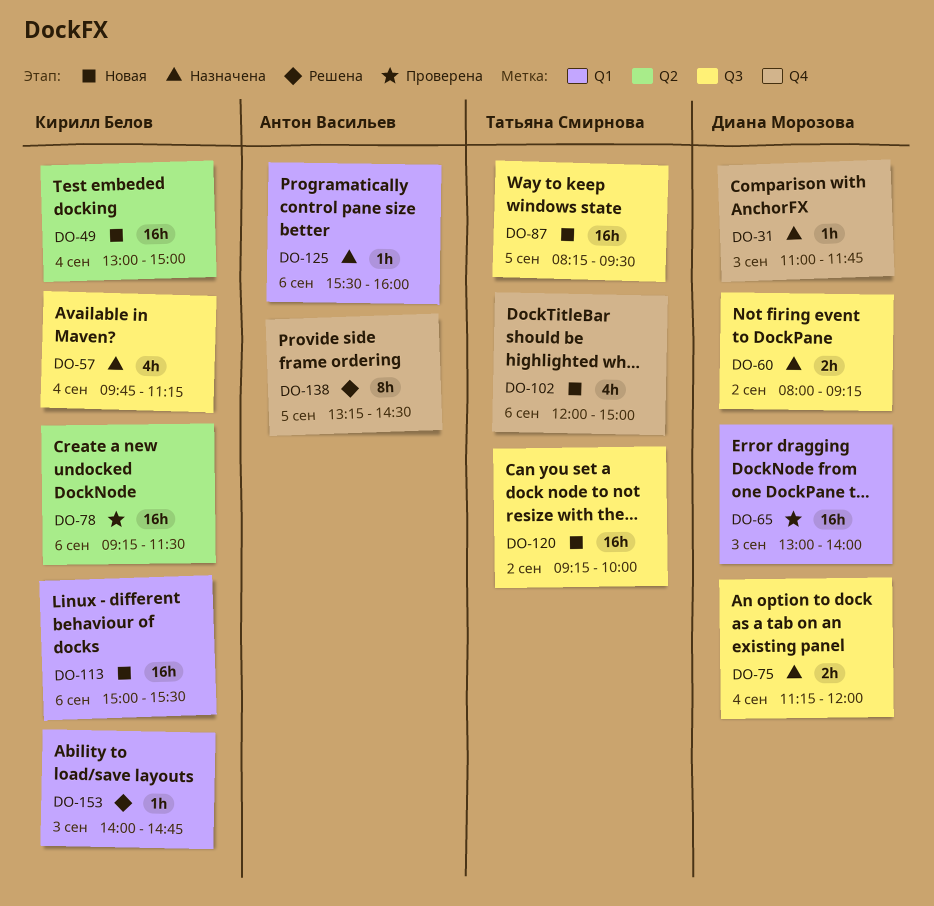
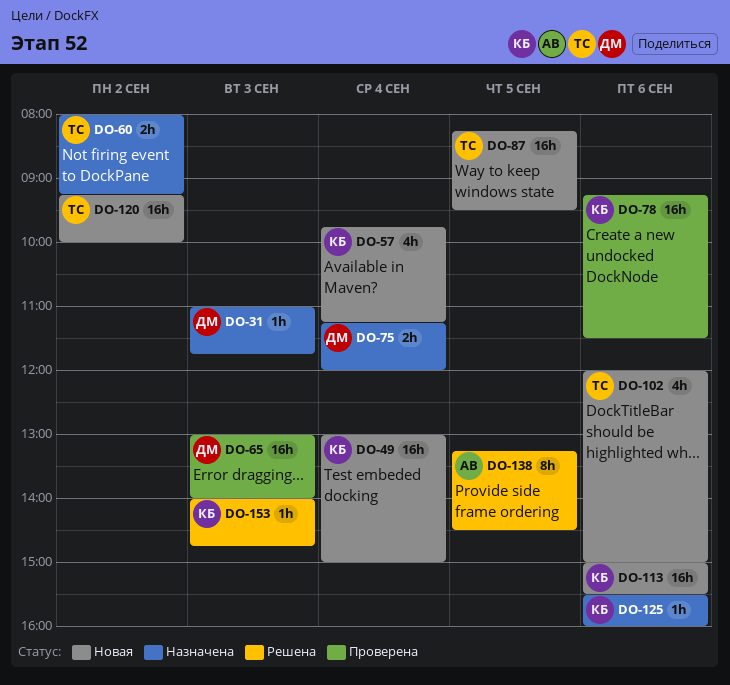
DO-57, status: Назначена -> Новая
DO-60, owner: Диана Морозова -> Татьяна Смирнова
DO-125, owner: Антон Васильев -> Кирилл Белов

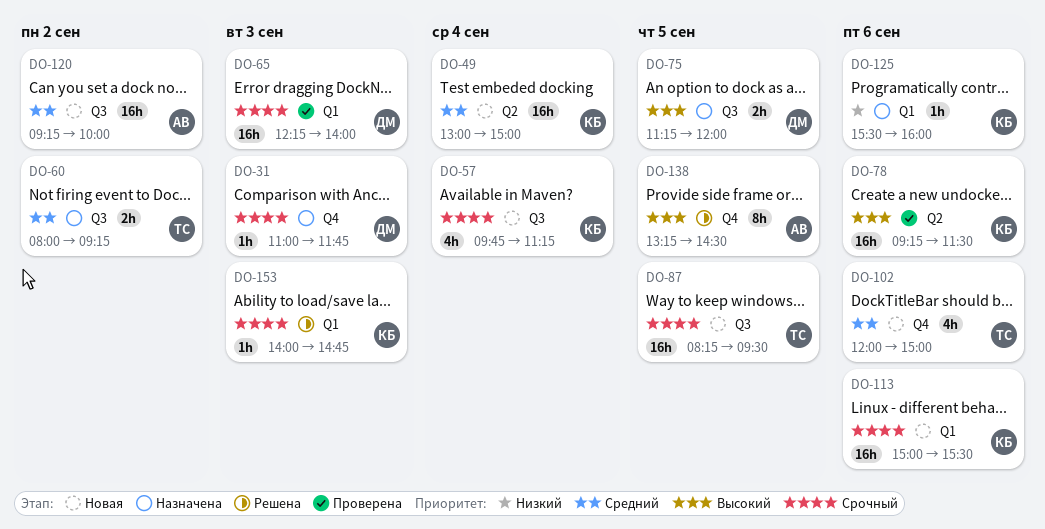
DO-65, begins: 13:00 -> 12:15
DO-75, day: Sep 4 -> Sep 5
DO-120, owner: ТС -> АВ

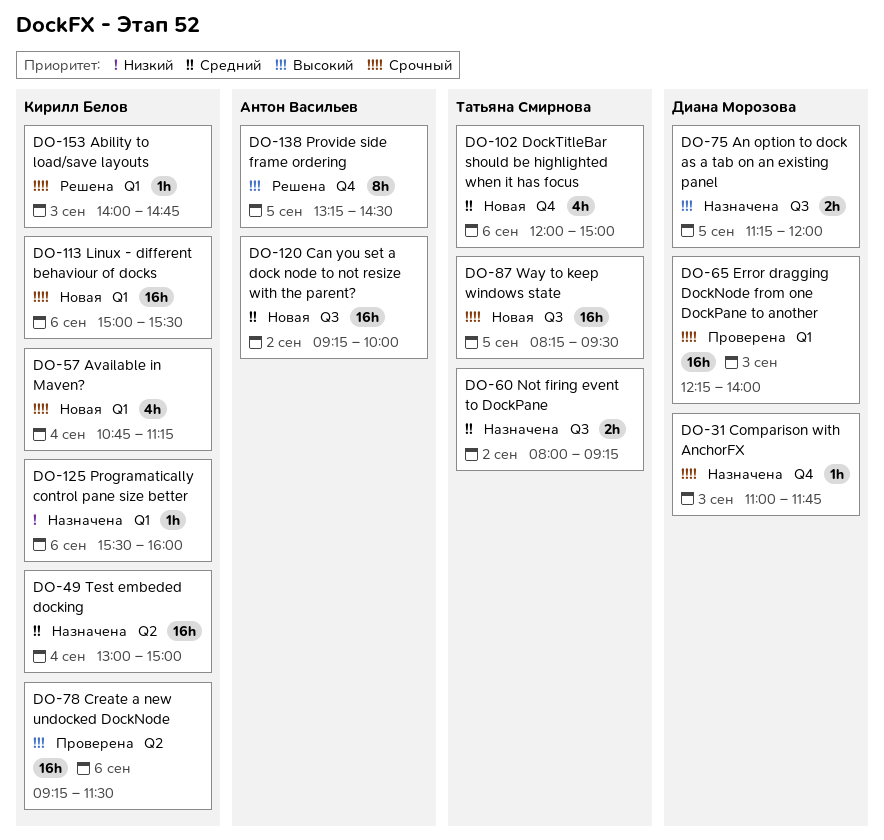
DO-49, status: Новая -> Назначена
DO-57, label: Q3 -> Q1
DO-57, begins: 09:45 -> 10:45

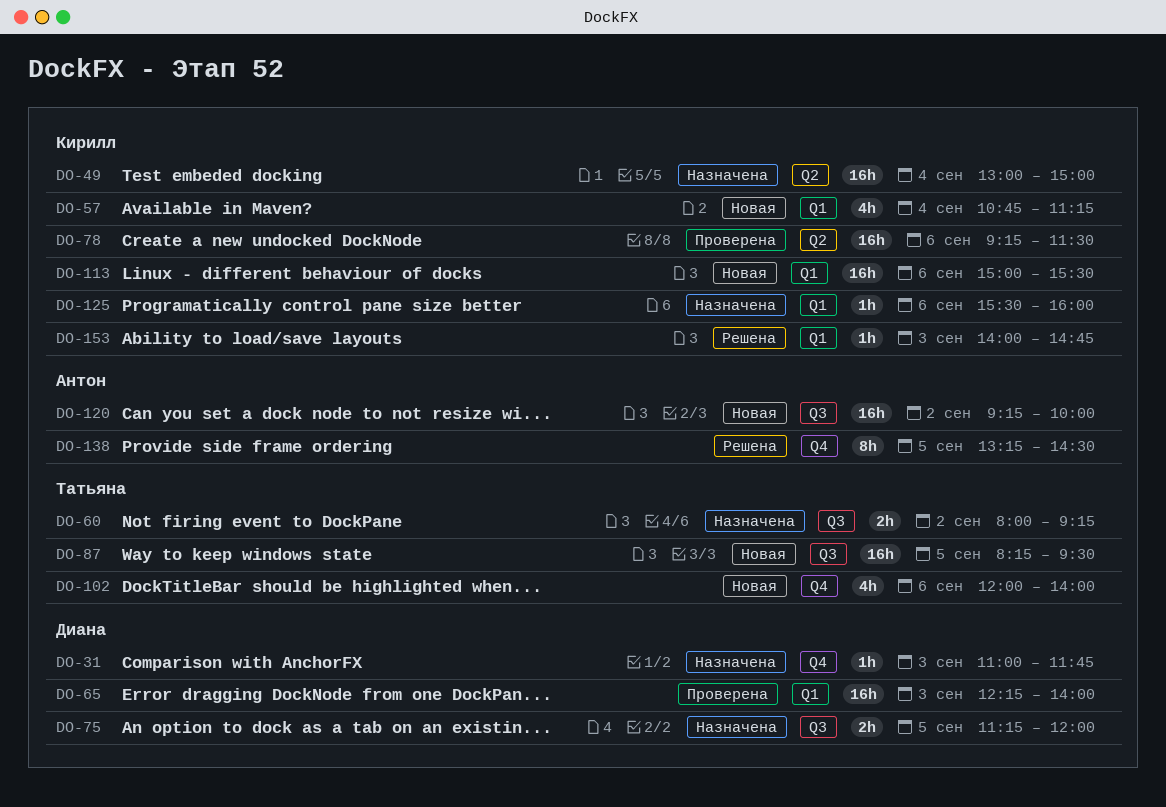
DO-102, ends: 15:00 -> 14:00

